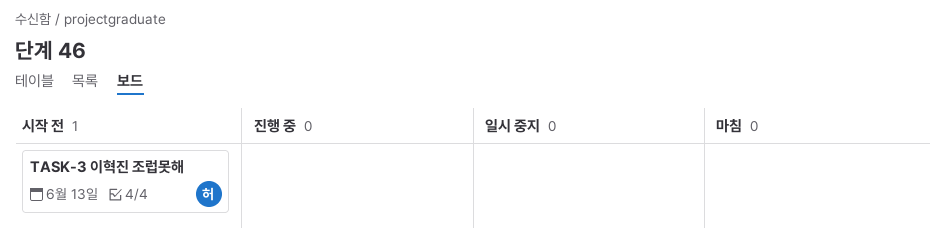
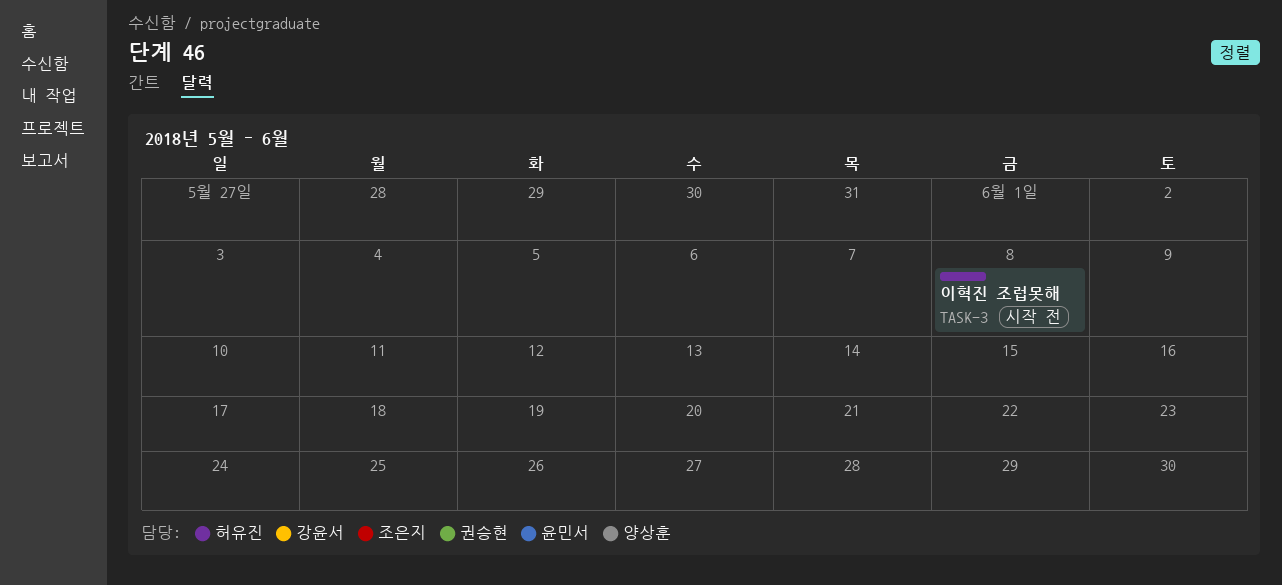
TASK-3, due: Jun 13 -> Jun 8

